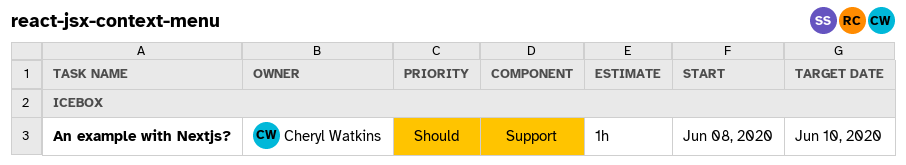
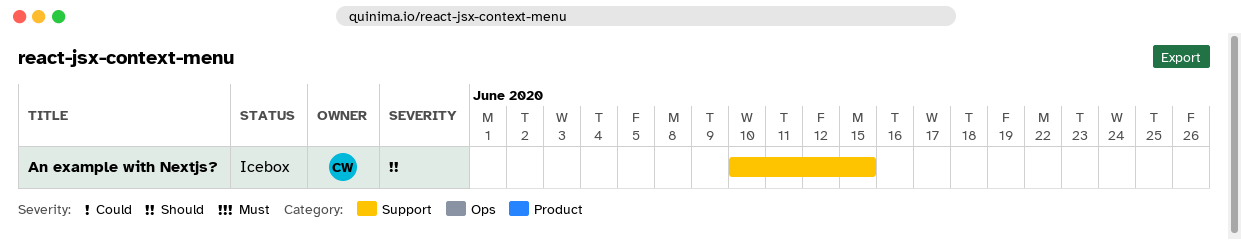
An example with Nextjs?, start: Jun 8 -> Jun 10
An example with Nextjs?, due: Jun 10 -> Jun 15

